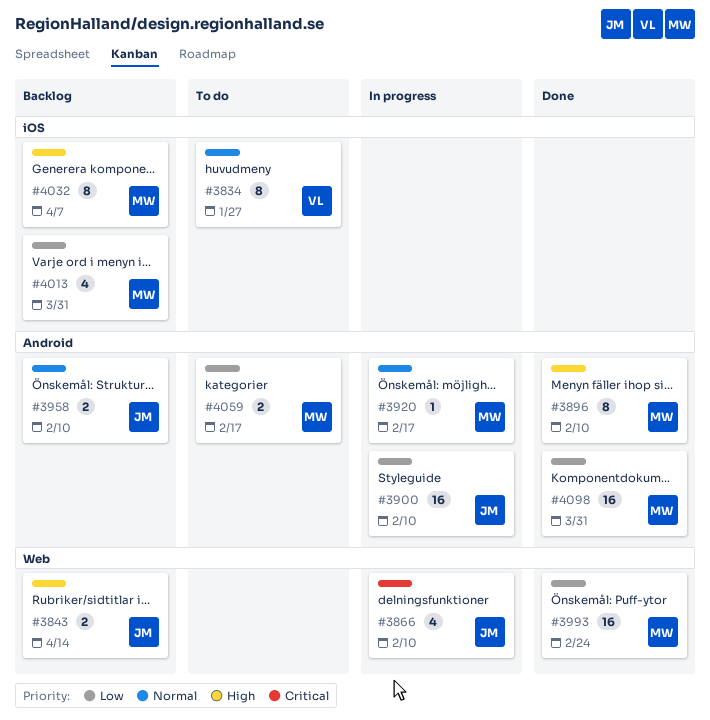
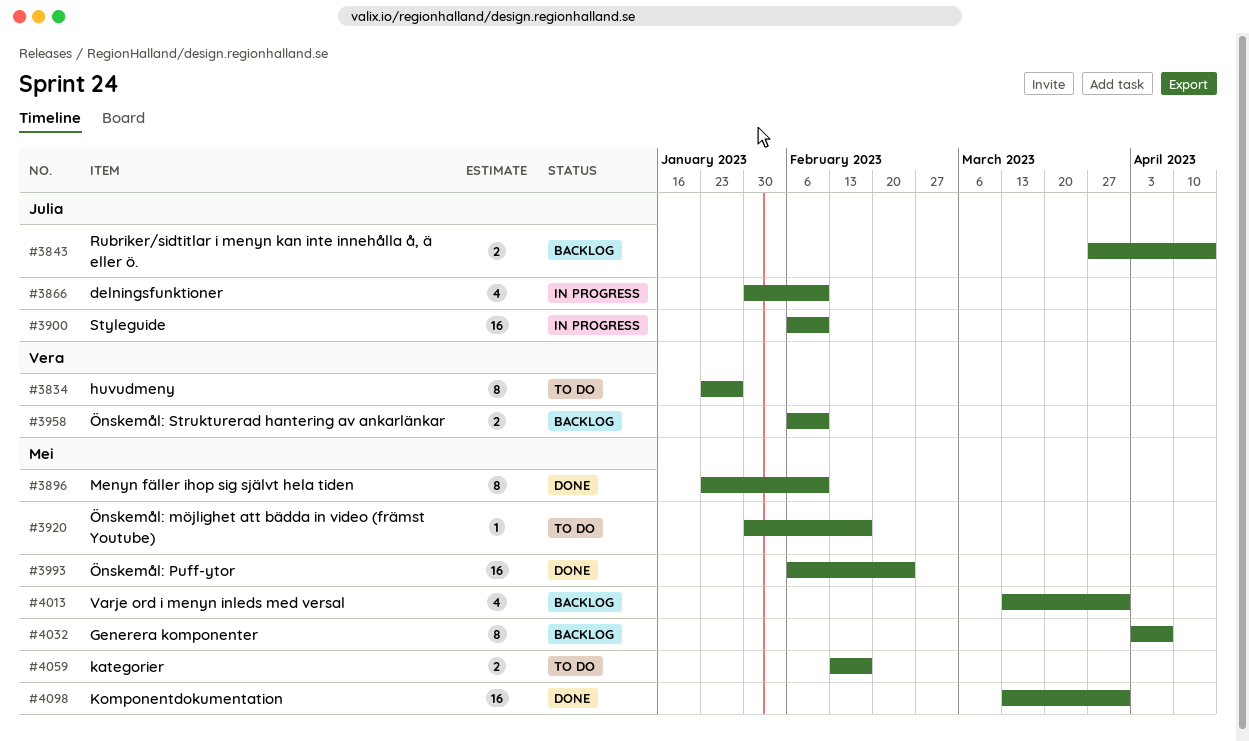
#3920, status: In progress -> To do
#3958, owner: Julia -> Vera

